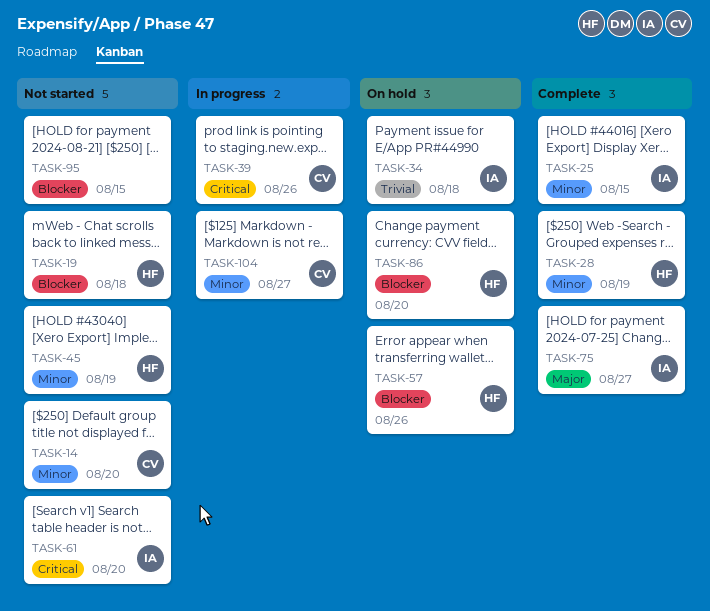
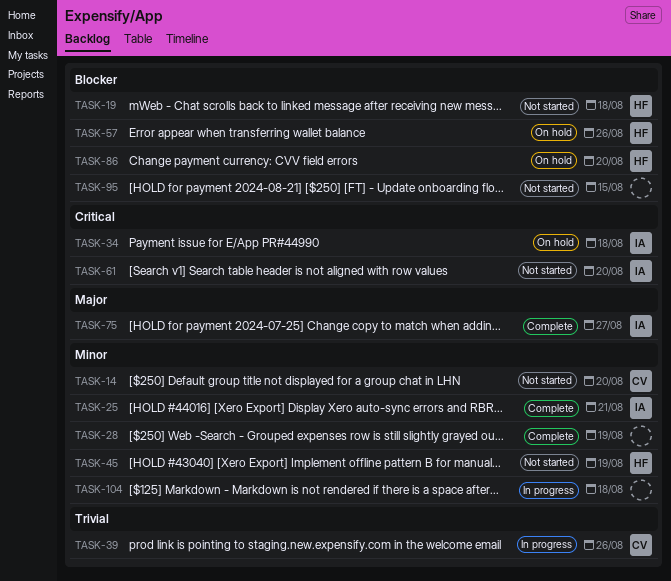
TASK-25, due: Aug 15 -> Aug 21
TASK-28, owner: HF -> none
TASK-34, priority: Trivial -> Critical
TASK-39, priority: Critical -> Trivial
TASK-104, owner: CV -> none
TASK-104, due: Aug 27 -> Aug 18

